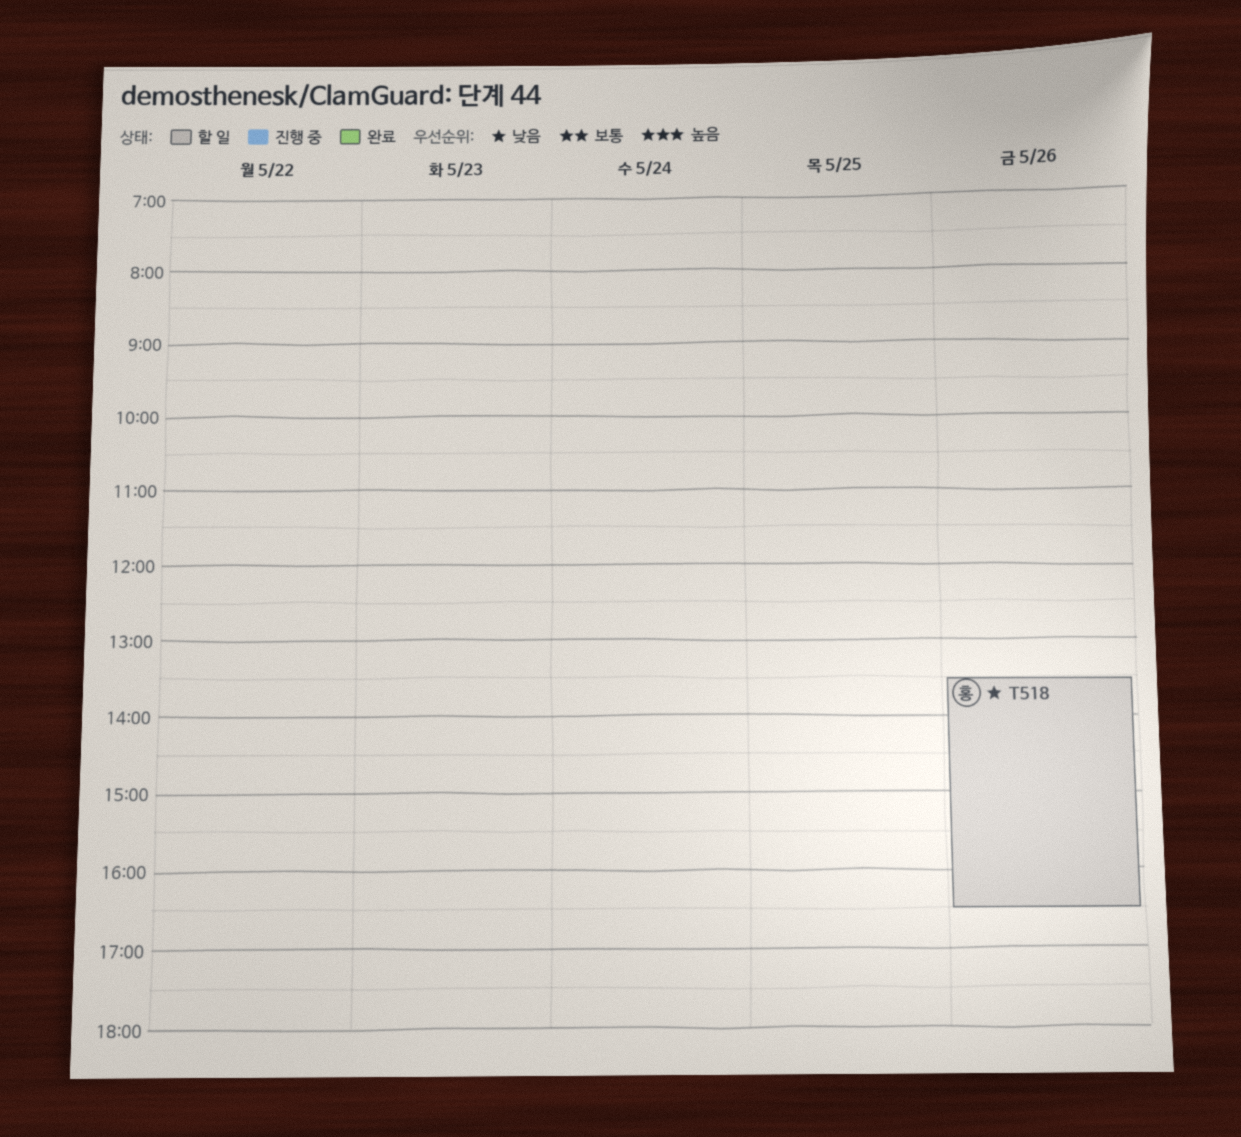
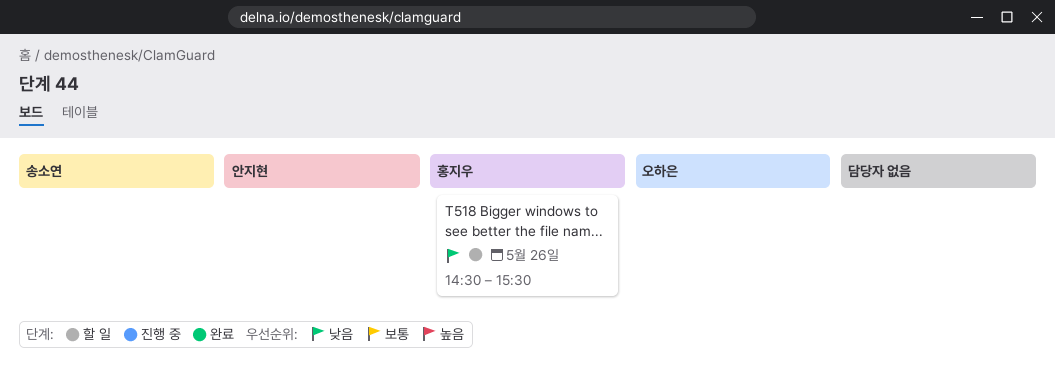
T518, begins: 13:30 -> 14:30
T518, ends: 16:30 -> 15:30

